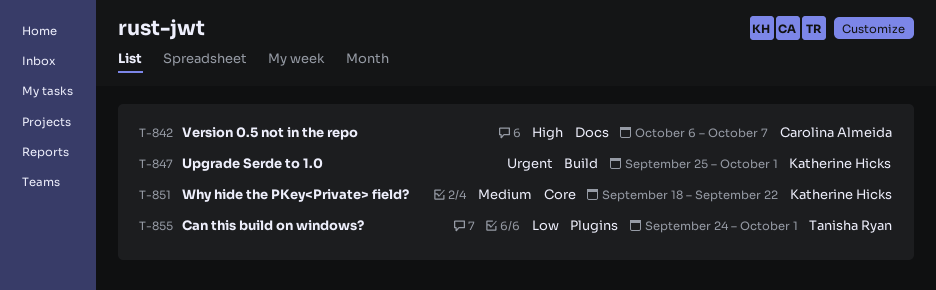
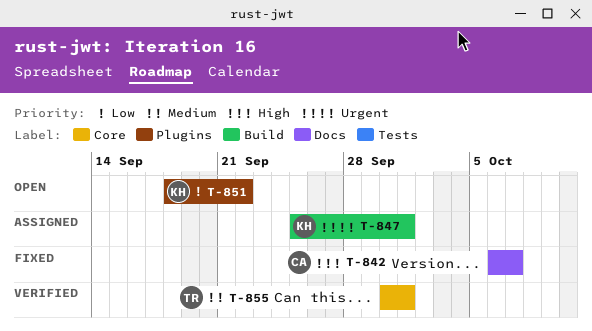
T-851, priority: Medium -> Low
T-851, label: Core -> Plugins
T-855, priority: Low -> Medium
T-855, label: Plugins -> Core
T-855, start: Sep 24 -> Sep 30

